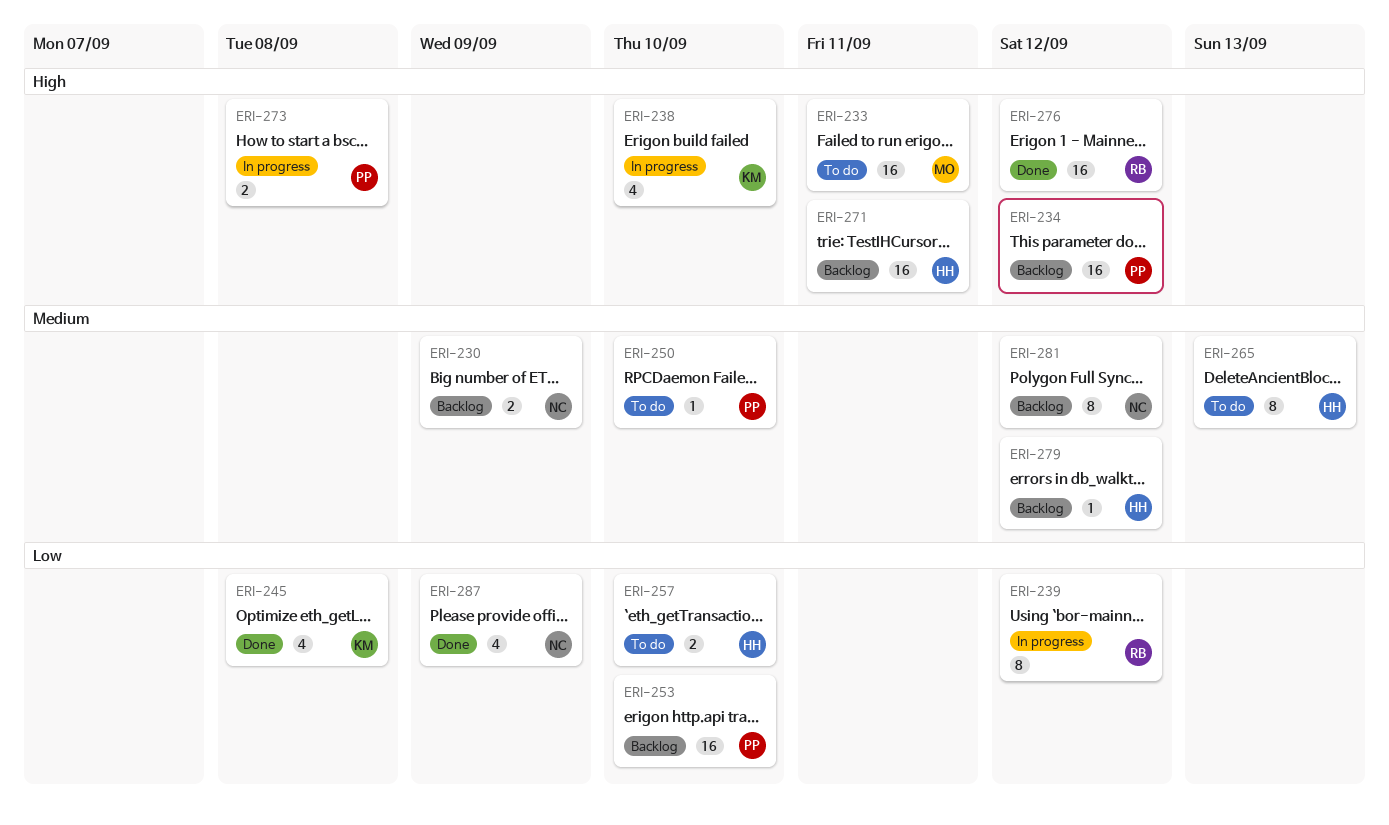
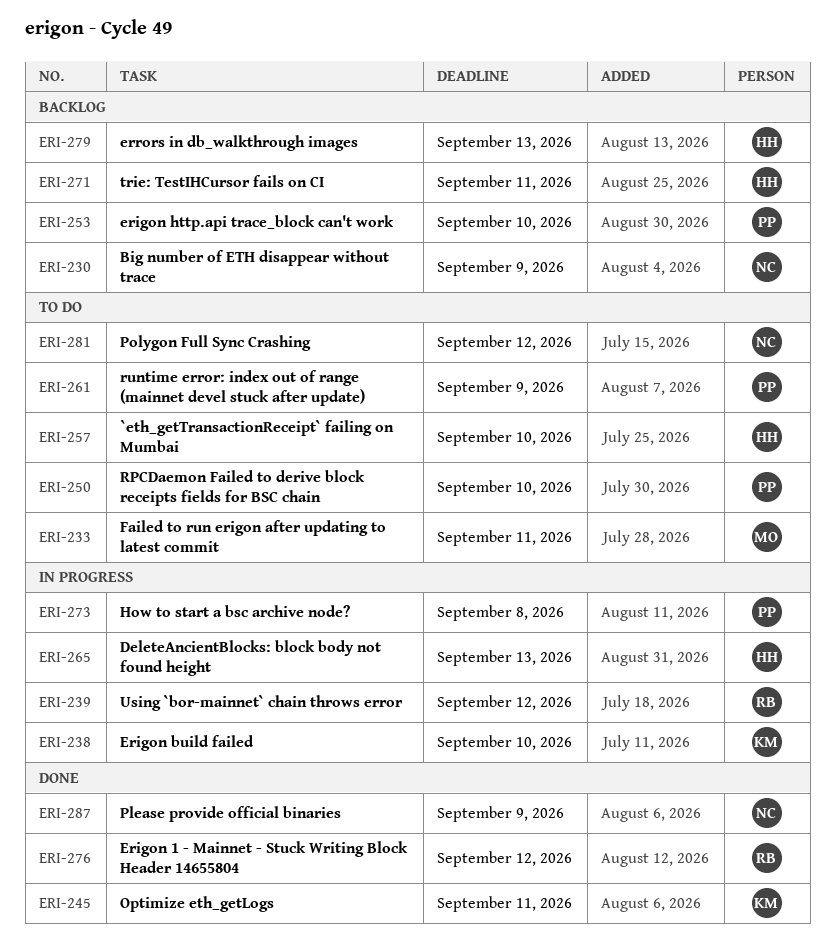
ERI-234: present -> none
ERI-245, due: Sep 8 -> Sep 11
ERI-261: none -> present
ERI-265, status: To do -> In progress
ERI-279, due: Sep 12 -> Sep 13
ERI-281, status: Backlog -> To do

